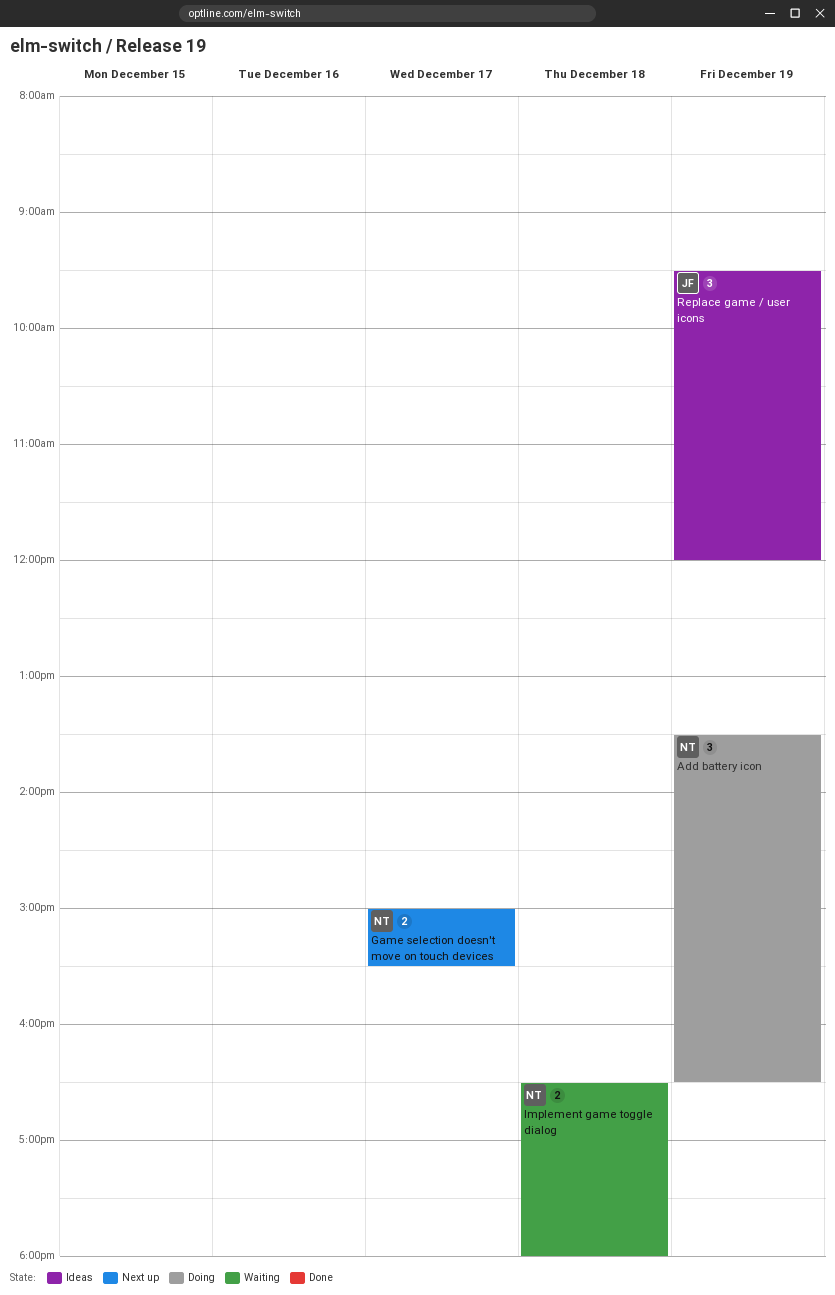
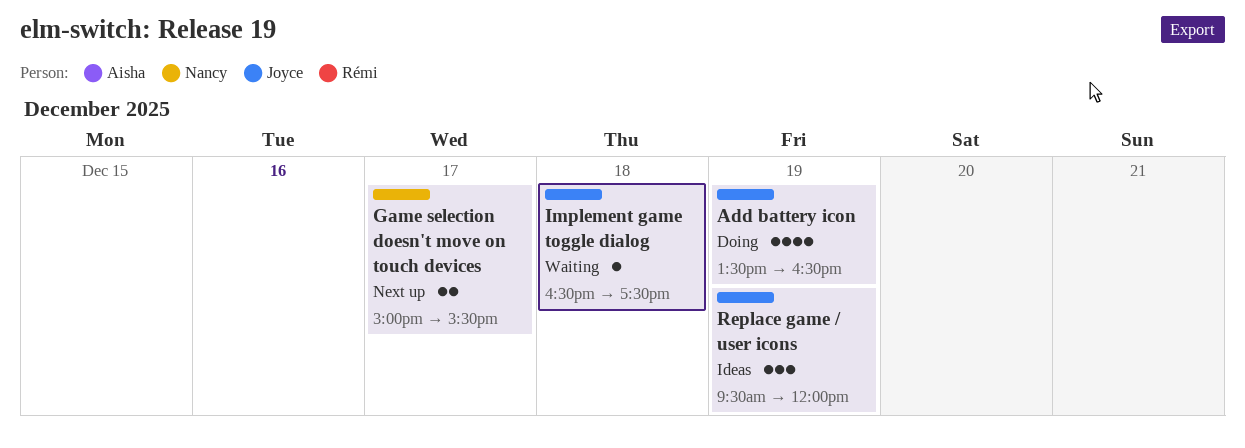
Add battery icon, owner: Nancy -> Joyce
Add battery icon, estimate: 3 -> 4
Implement game toggle dialog, owner: Nancy -> Joyce
Implement game toggle dialog, estimate: 2 -> 1
Implement game toggle dialog, ends: 18:00 -> 17:30

